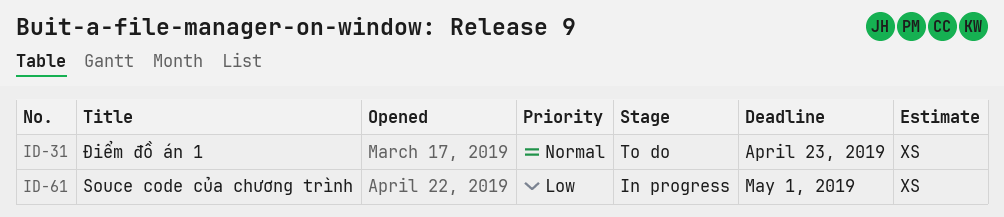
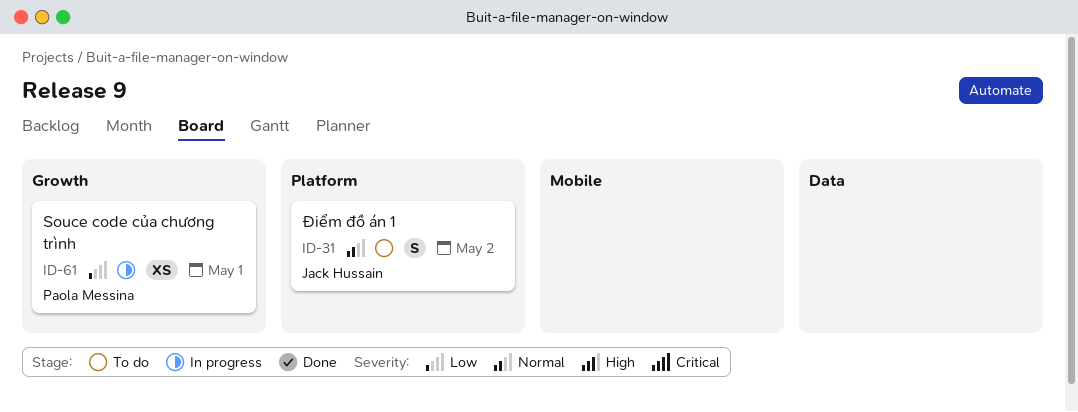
ID-31, estimate: XS -> S
ID-31, due: Apr 23 -> May 2

